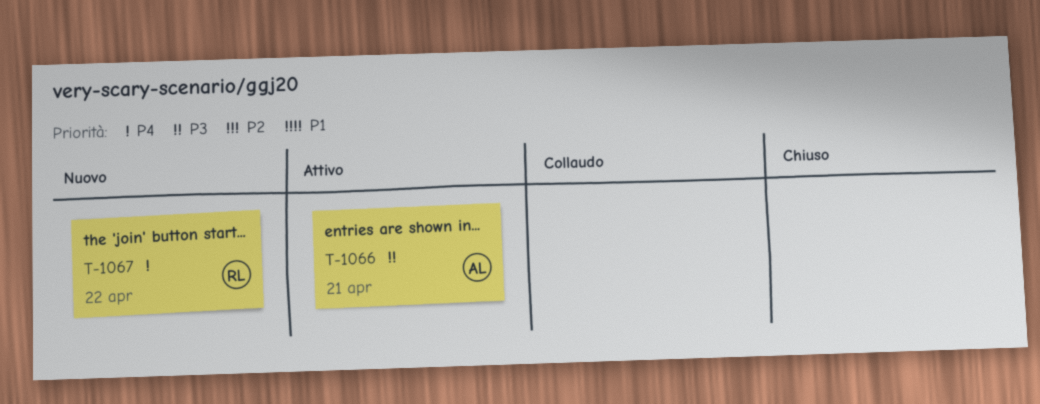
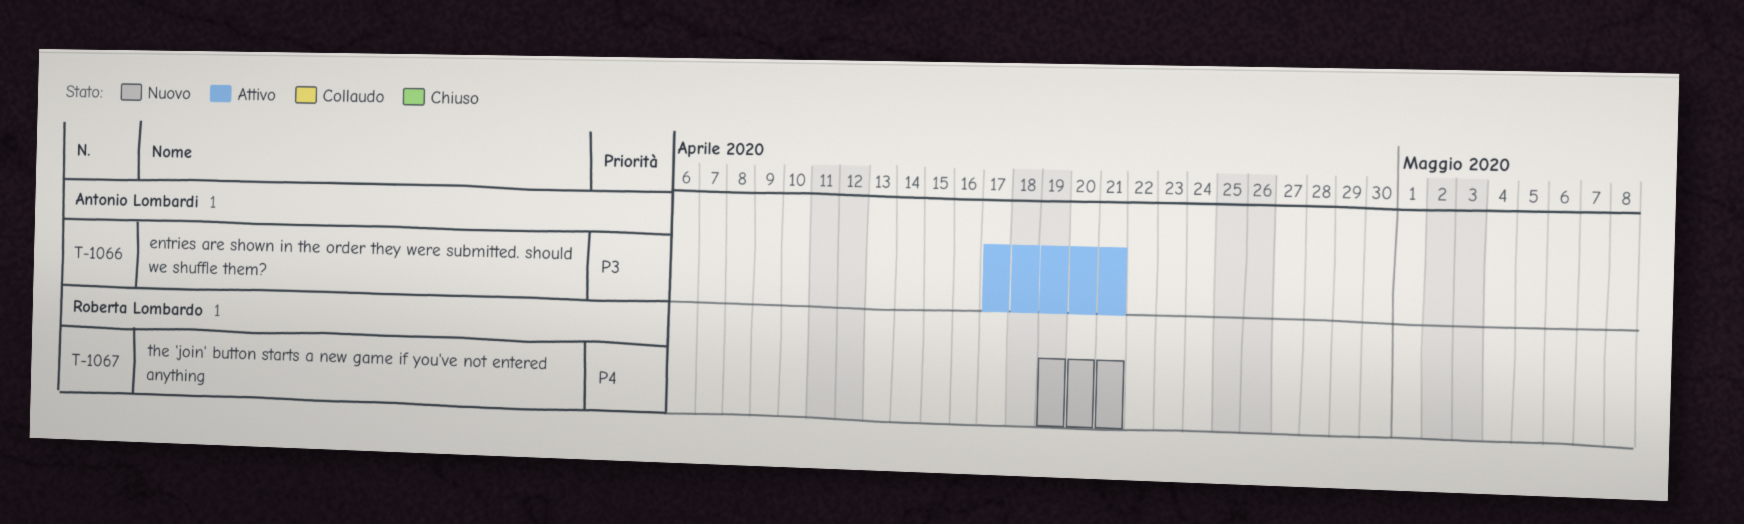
T-1067, due: Apr 22 -> Apr 21

